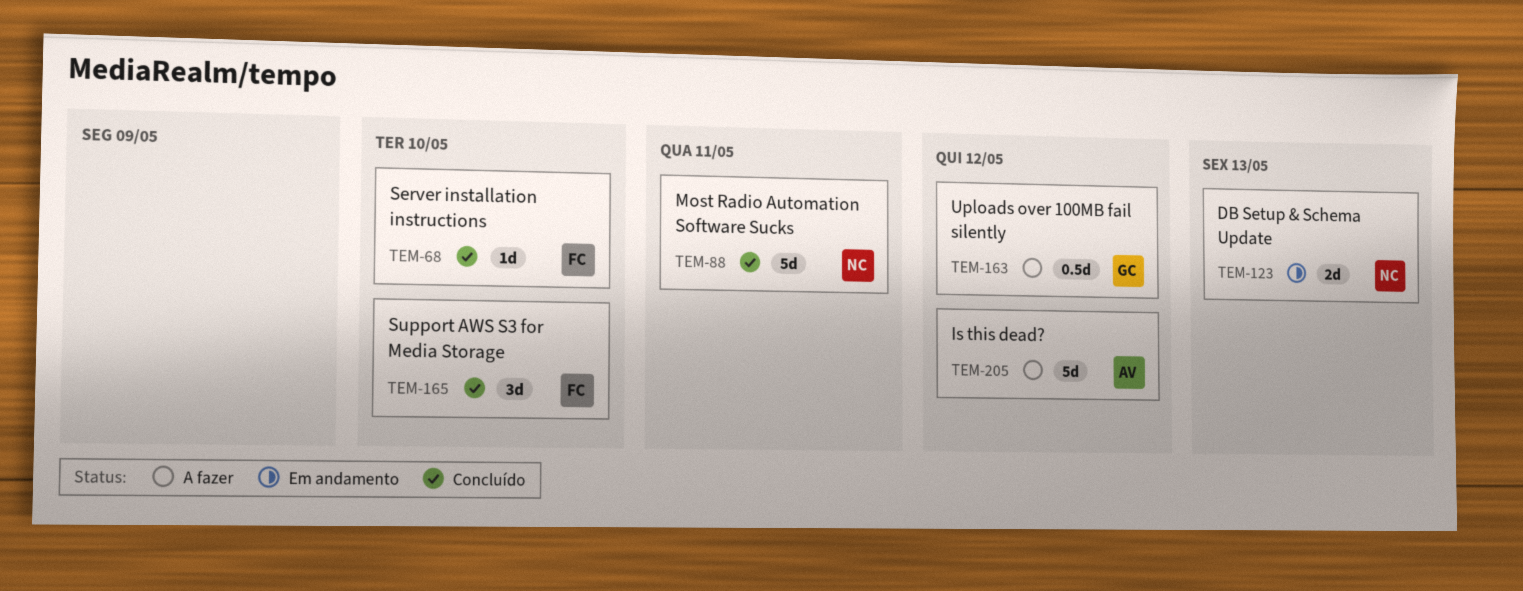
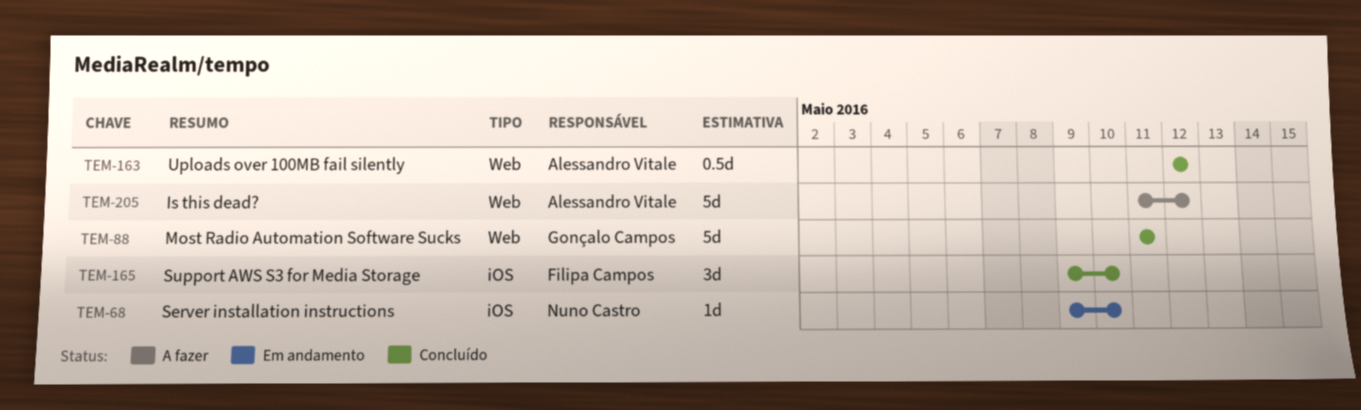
TEM-68, status: Concluído -> Em andamento
TEM-68, owner: Filipa Campos -> Nuno Castro
TEM-88, owner: Nuno Castro -> Gonçalo Campos
TEM-123: present -> none
TEM-163, status: A fazer -> Concluído
TEM-163, owner: Gonçalo Campos -> Alessandro Vitale

